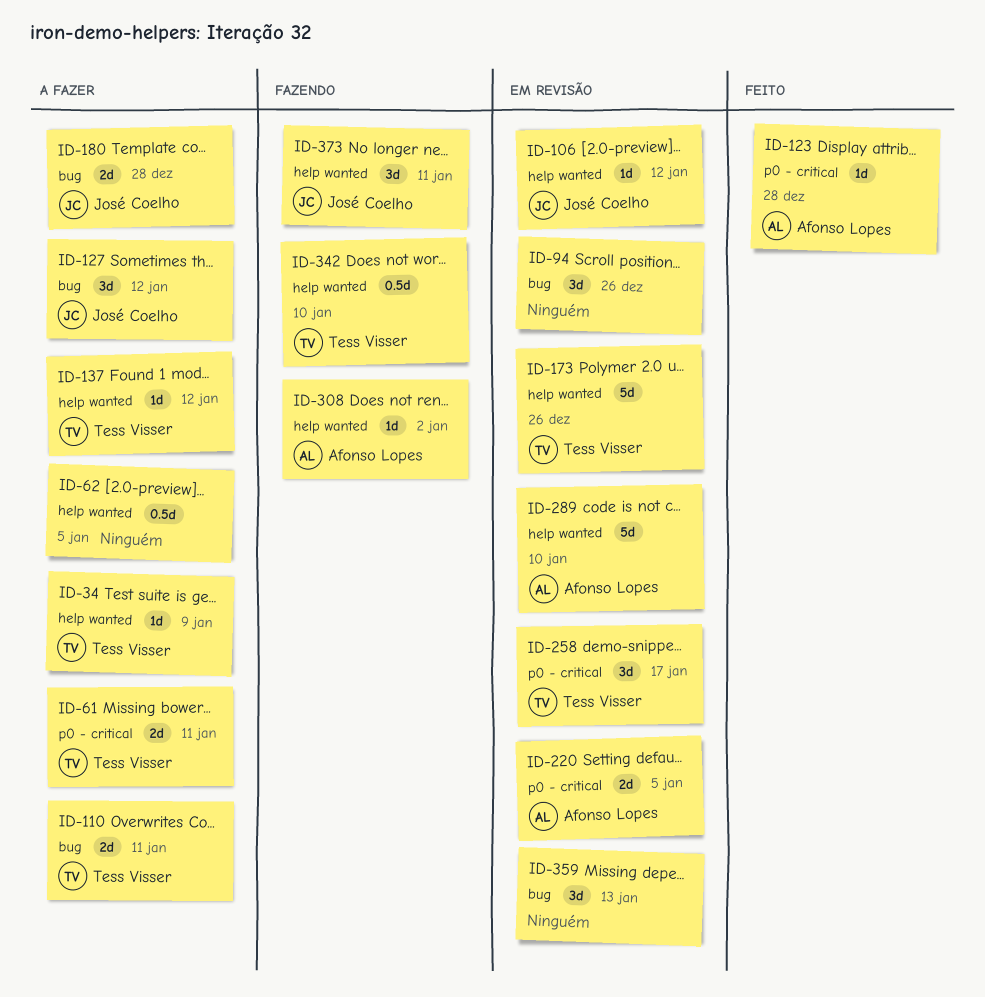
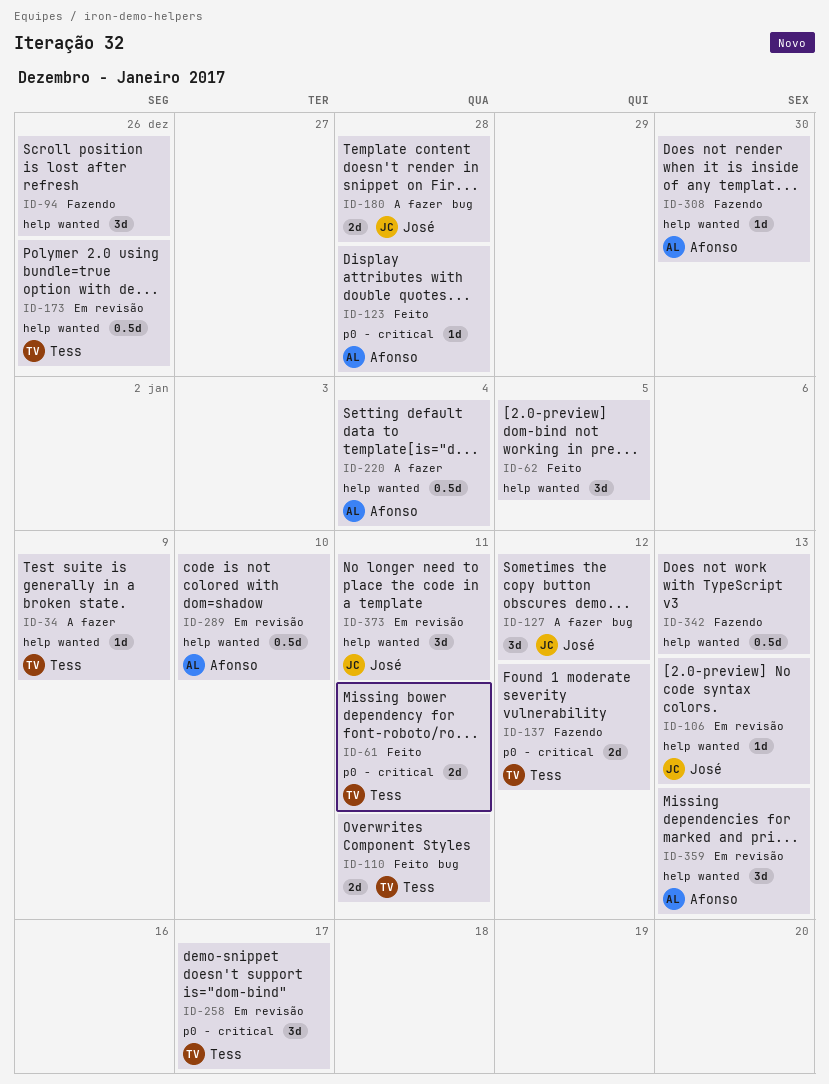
ID-61, status: A fazer -> Feito
ID-62, status: A fazer -> Feito
ID-62, estimate: 0.5d -> 3d
ID-94, status: Em revisão -> Fazendo
ID-94, label: bug -> help wanted
ID-106, due: Jan 12 -> Jan 13
ID-110, status: A fazer -> Feito
ID-137, status: A fazer -> Fazendo
ID-137, label: help wanted -> p0 - critical
ID-137, estimate: 1d -> 2d
ID-173, estimate: 5d -> 0.5d
ID-220, status: Em revisão -> A fazer
ID-220, label: p0 - critical -> help wanted
ID-220, estimate: 2d -> 0.5d
ID-220, due: Jan 5 -> Jan 4
ID-289, estimate: 5d -> 0.5d
ID-308, due: Jan 2 -> Dec 30
ID-342, owner: Tess Visser -> none
ID-342, due: Jan 10 -> Jan 13
ID-359, owner: none -> Afonso Lopes
ID-359, label: bug -> help wanted
ID-373, status: Fazendo -> Em revisão

